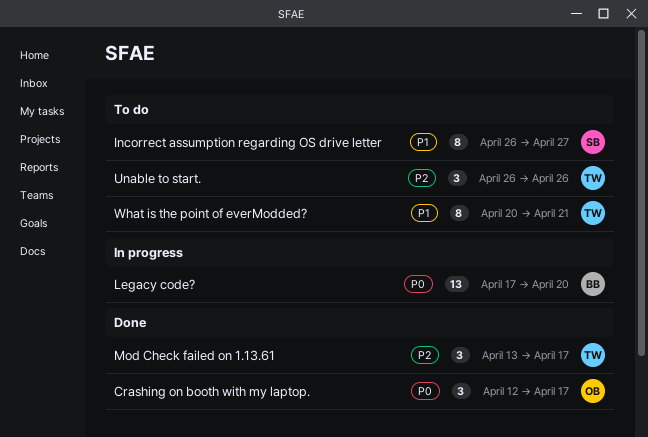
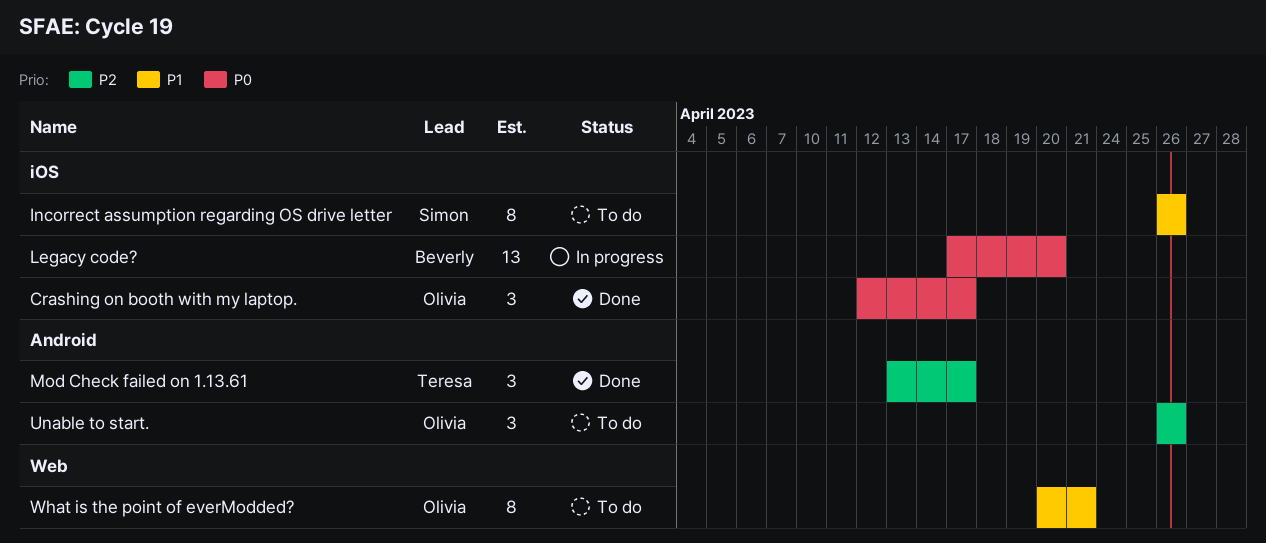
Incorrect assumption regarding OS drive letter, due: Apr 27 -> Apr 26
Unable to start., owner: Teresa -> Olivia
What is the point of everModded?, owner: Teresa -> Olivia

